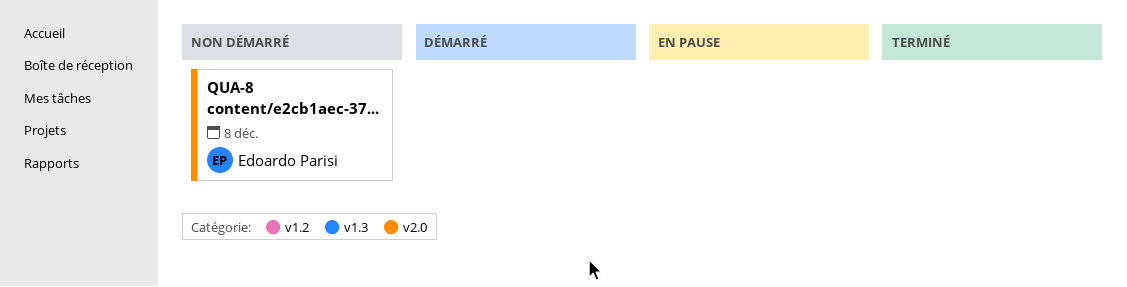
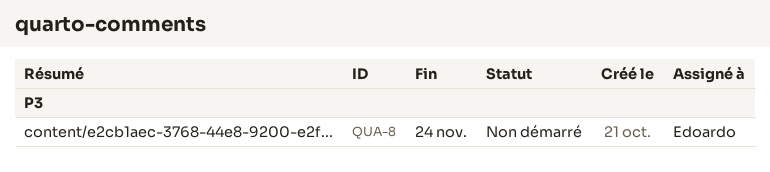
QUA-8, due: Dec 8 -> Nov 24

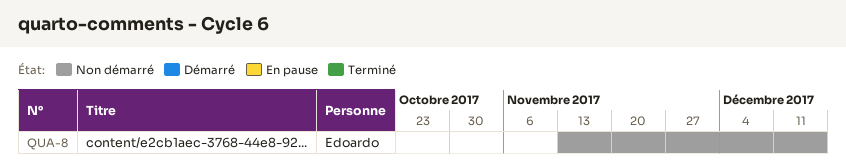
QUA-8, due: Nov 24 -> Dec 15

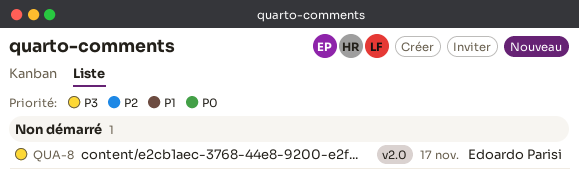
QUA-8, due: Dec 15 -> Nov 17

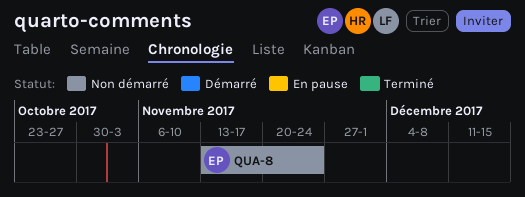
QUA-8, due: Nov 17 -> Nov 24

